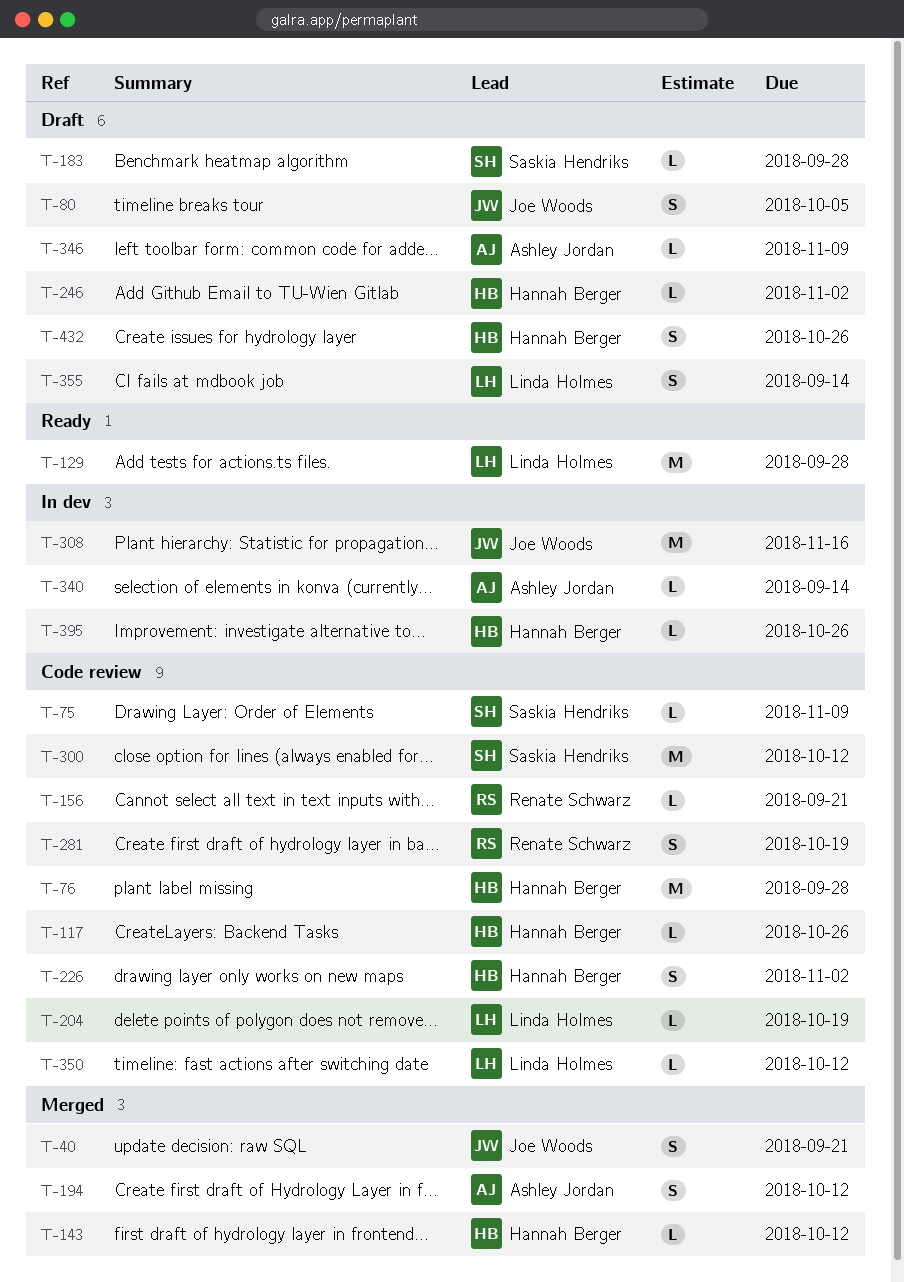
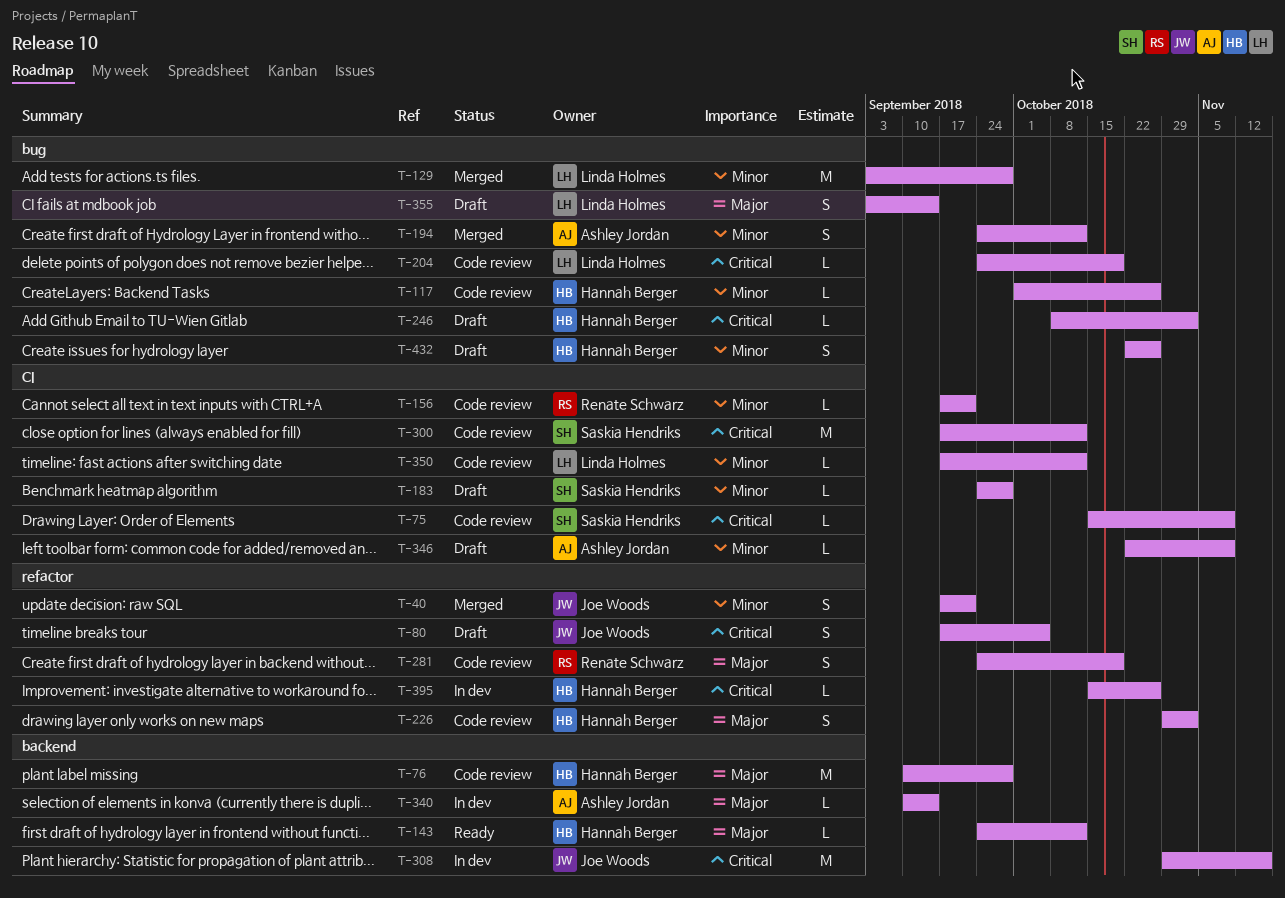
T-129, status: Ready -> Merged
T-143, status: Merged -> Ready

